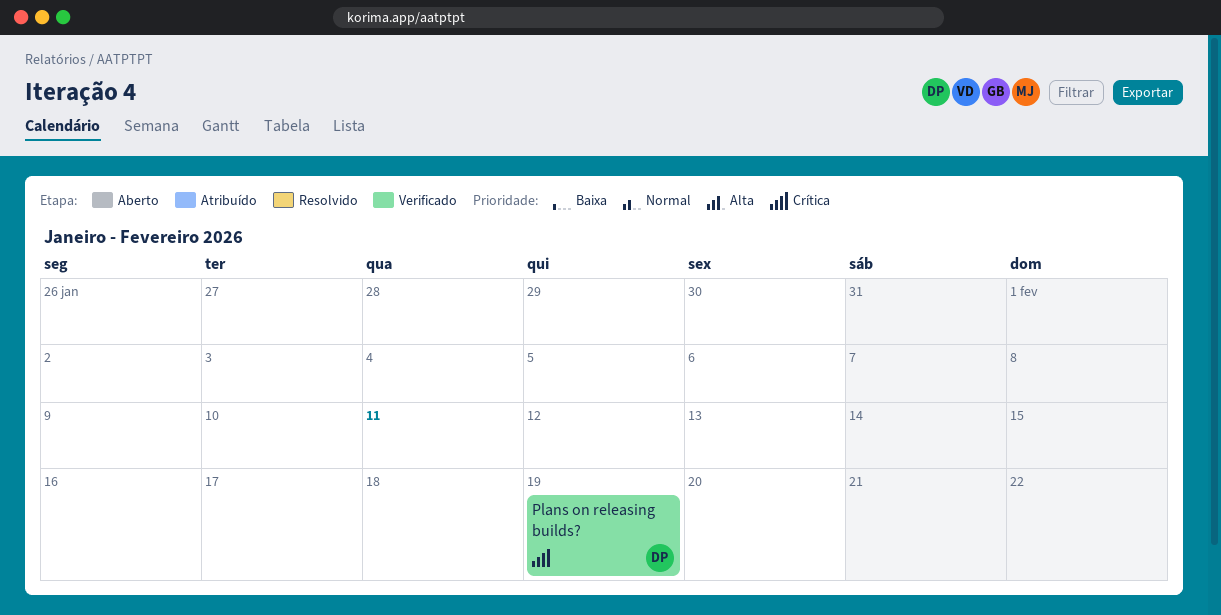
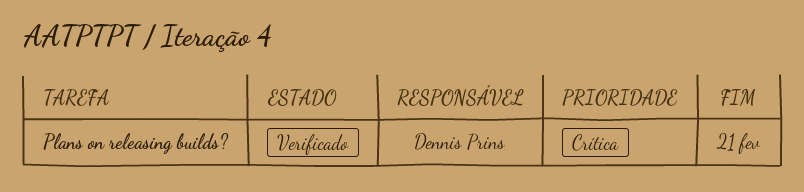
Plans on releasing builds?, due: Feb 19 -> Feb 21

